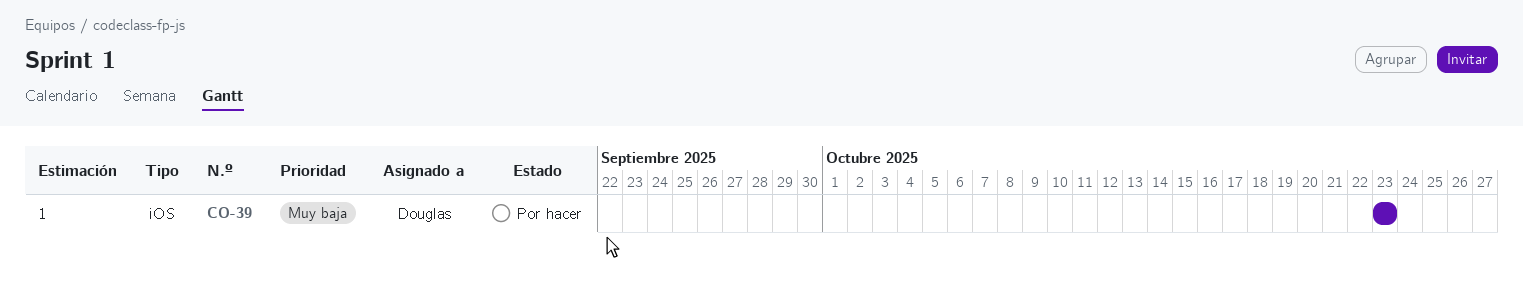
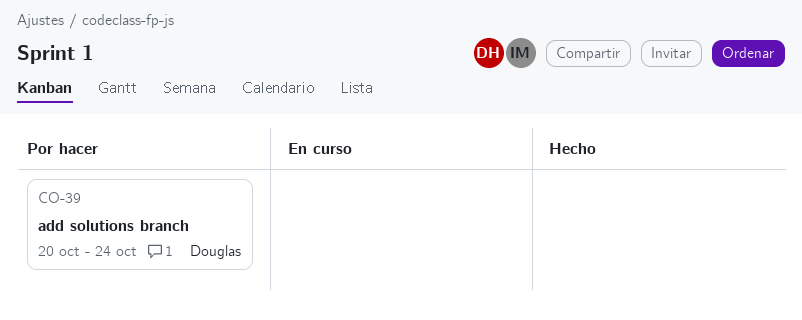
CO-39, start: Oct 23 -> Oct 20
CO-39, due: Oct 23 -> Oct 24

